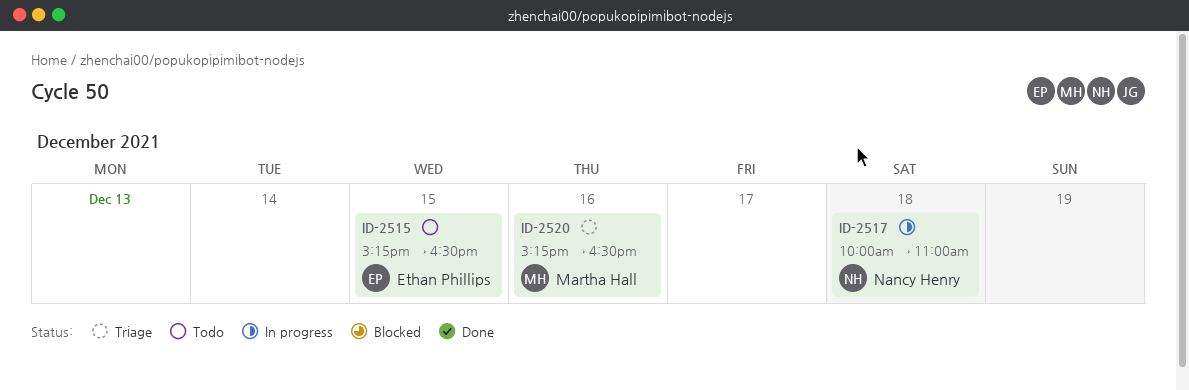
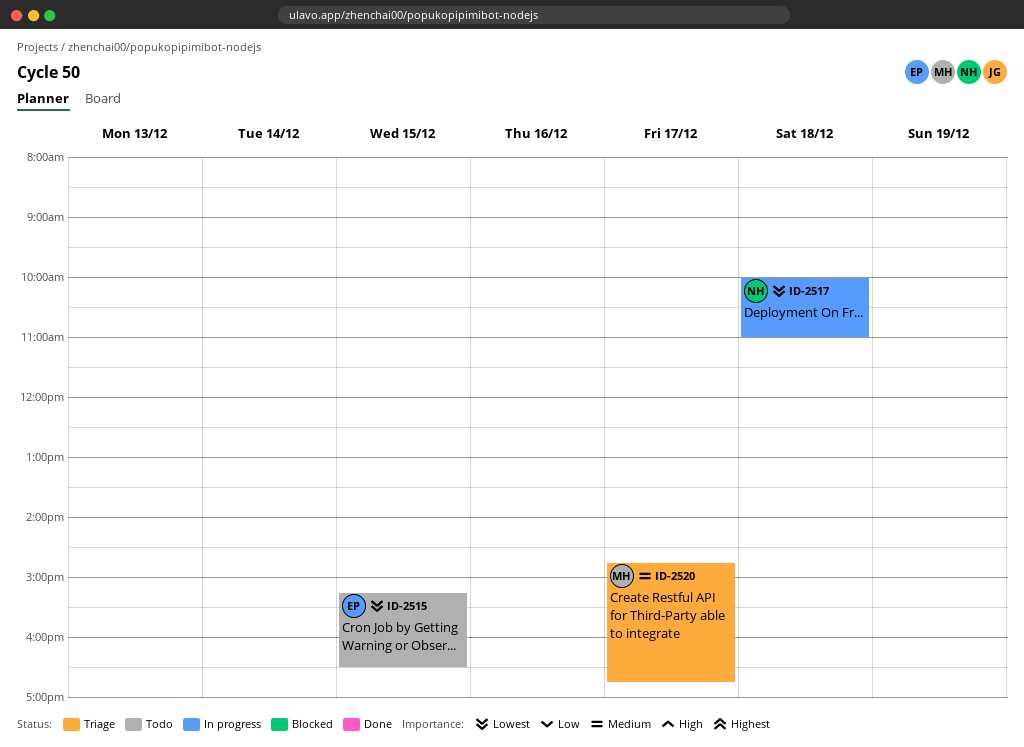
ID-2520, day: Dec 16 -> Dec 17
ID-2520, begins: 15:15 -> 14:45
ID-2520, ends: 16:30 -> 16:45

